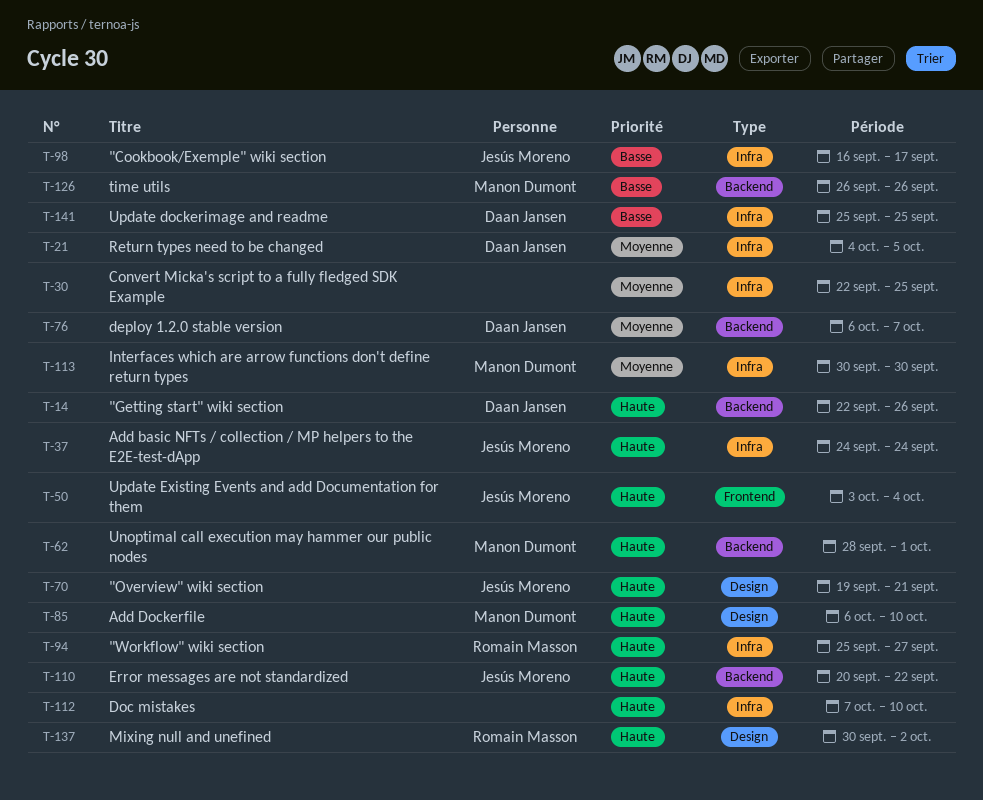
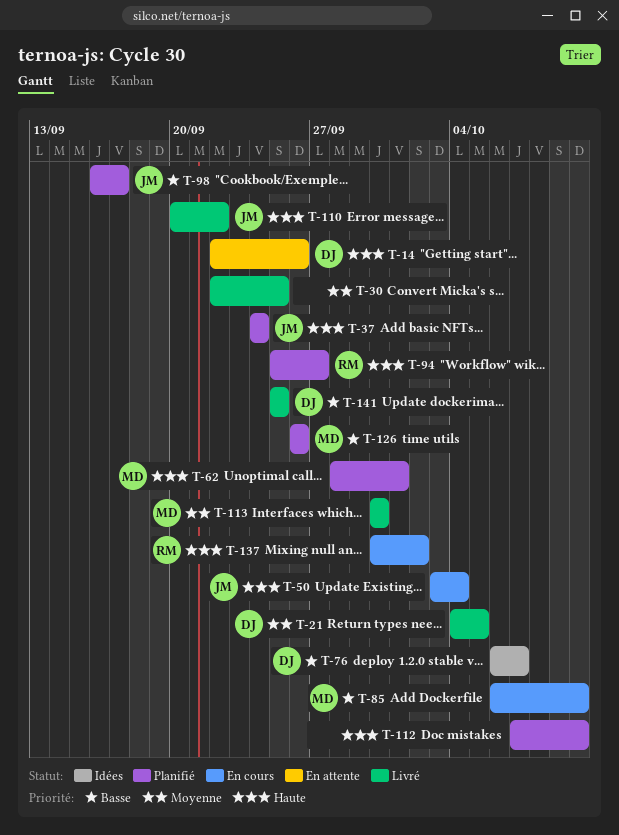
T-70: present -> none
T-76, priority: Moyenne -> Basse
T-85, priority: Haute -> Basse

